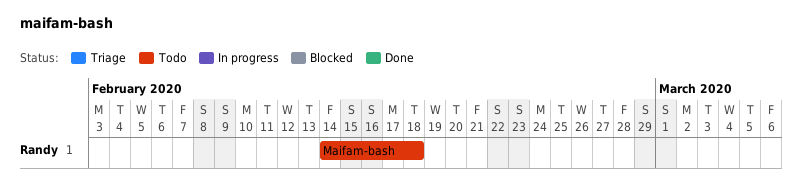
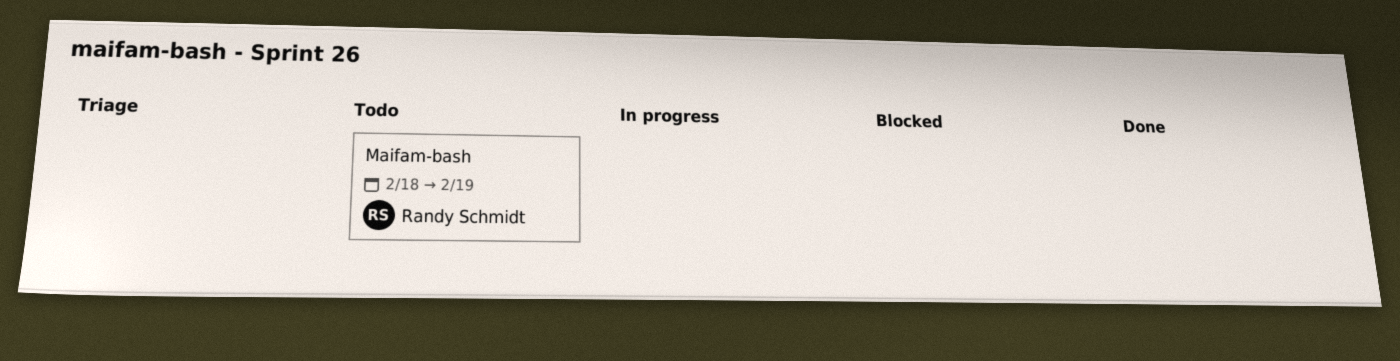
Maifam-bash, start: Feb 14 -> Feb 18
Maifam-bash, due: Feb 18 -> Feb 19

